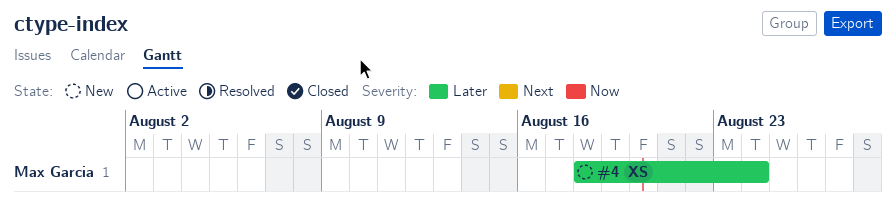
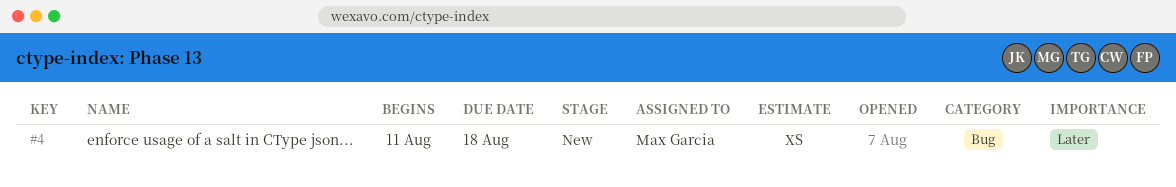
#4, start: Aug 18 -> Aug 11
#4, due: Aug 24 -> Aug 18

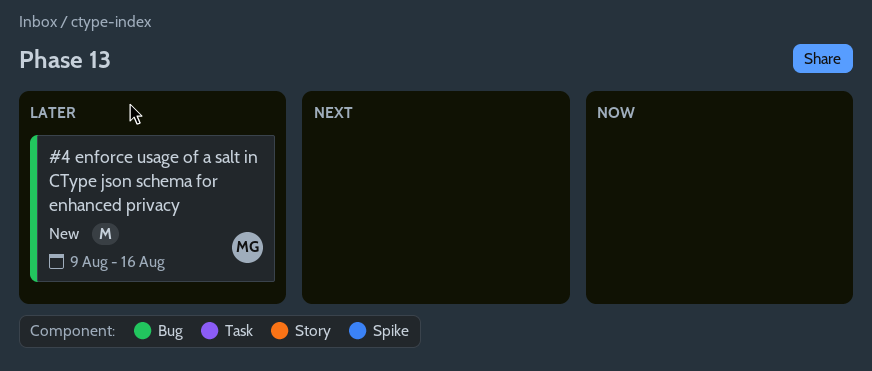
#4, estimate: XS -> M
#4, start: Aug 11 -> Aug 9
#4, due: Aug 18 -> Aug 16

